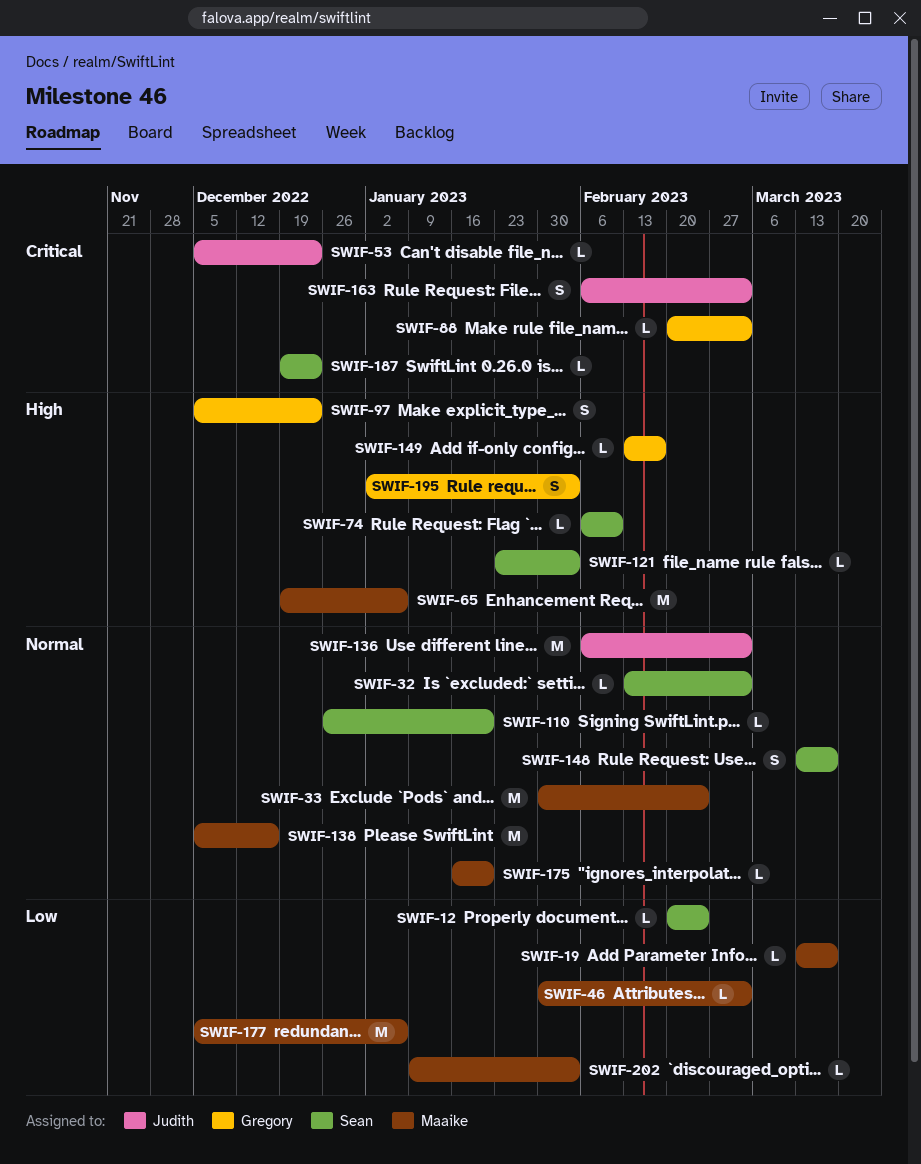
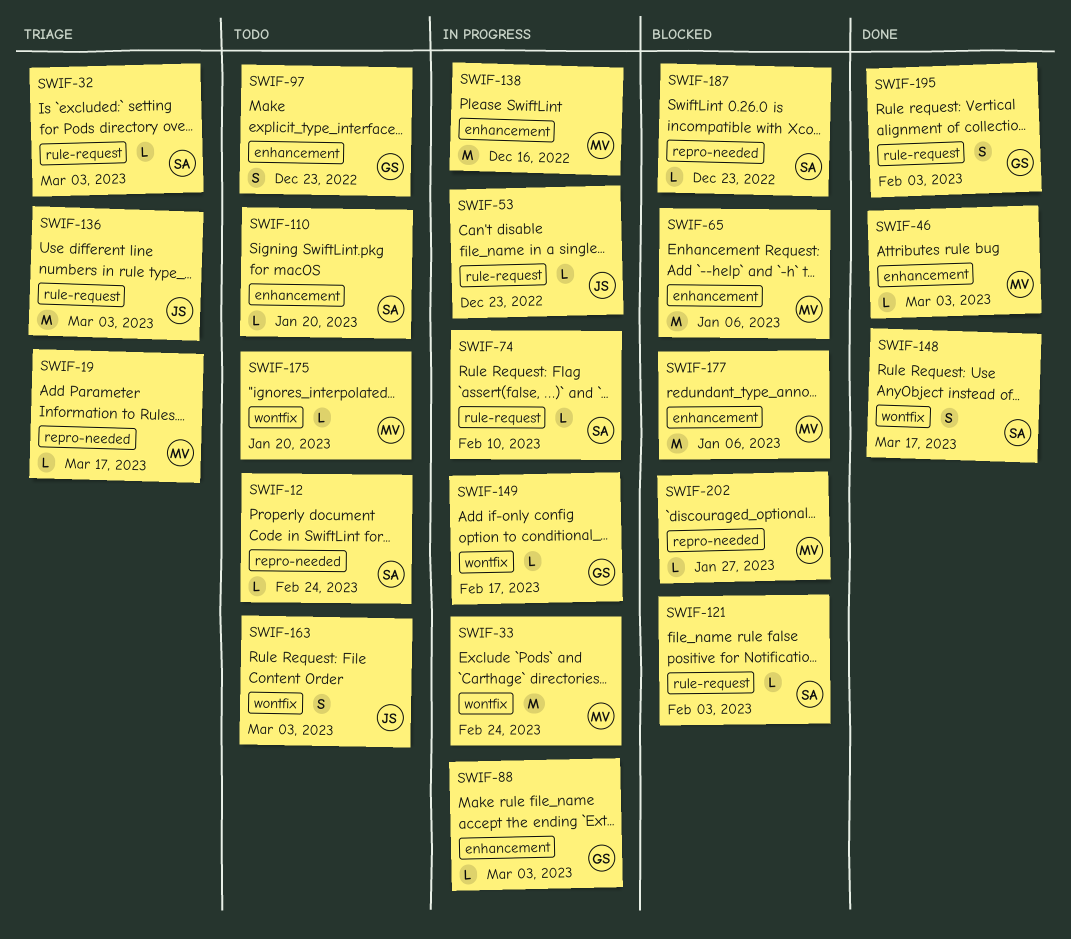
SWIF-202, due: Feb 3 -> Jan 27

